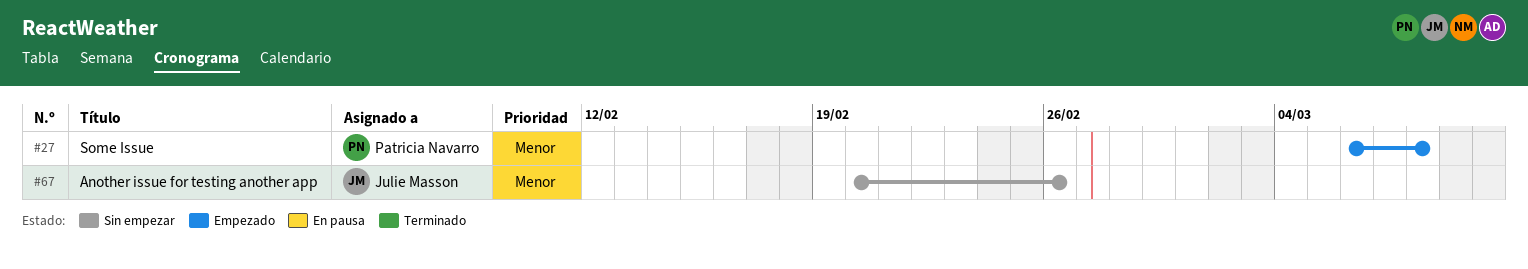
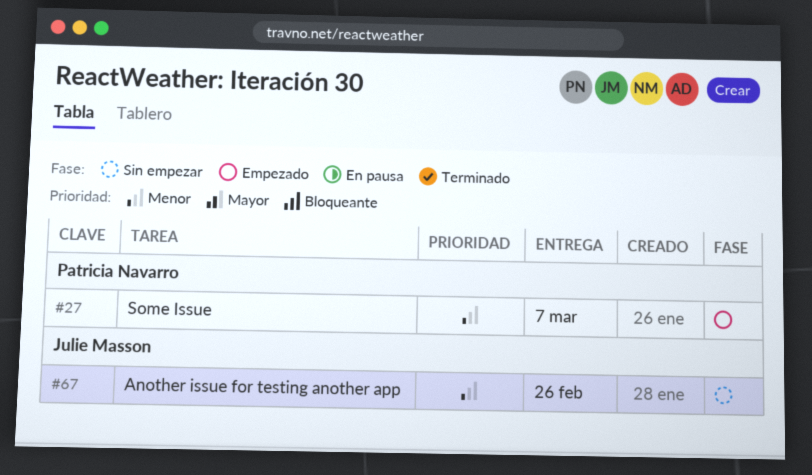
#27, due: Mar 8 -> Mar 7

